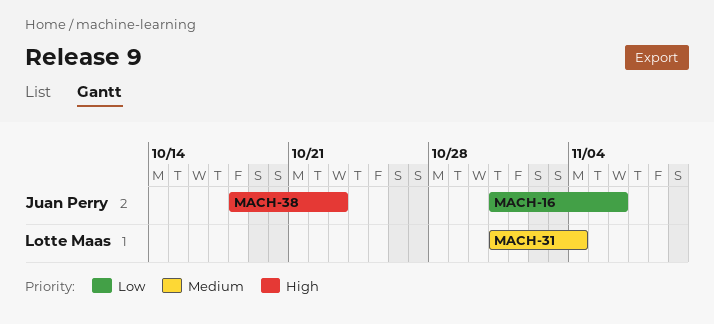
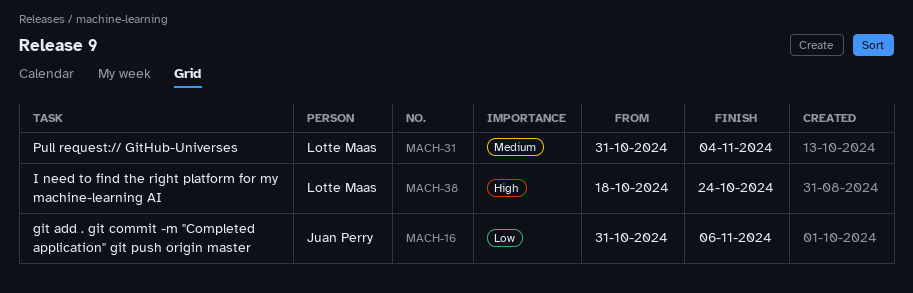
MACH-38, owner: Juan Perry -> Lotte Maas
MACH-38, due: Oct 23 -> Oct 24

